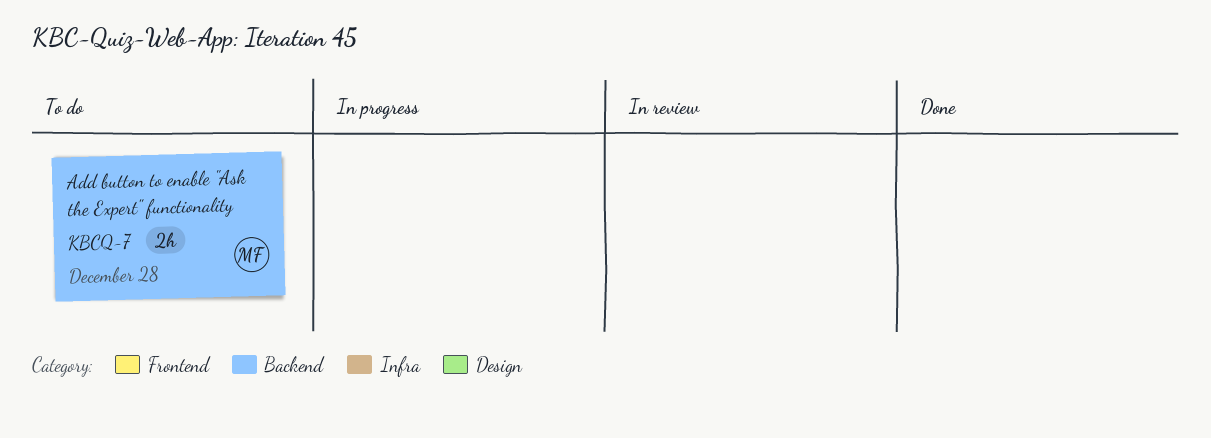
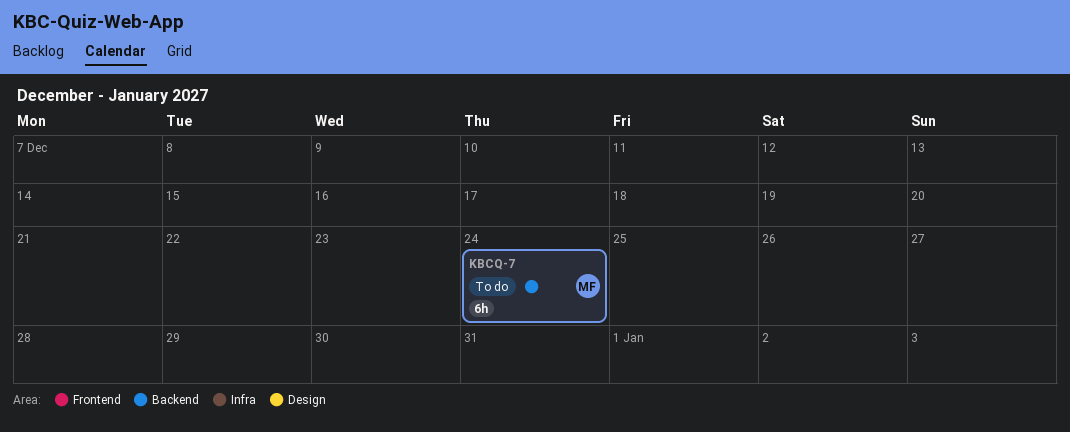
KBCQ-7, estimate: 2h -> 6h
KBCQ-7, due: Dec 28 -> Dec 24

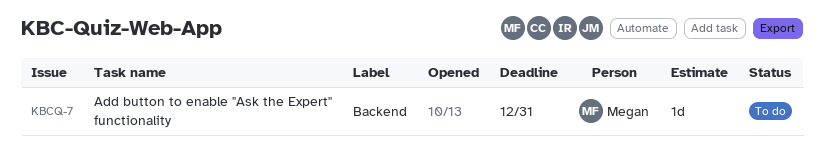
KBCQ-7, estimate: 6h -> 1d
KBCQ-7, due: Dec 24 -> Dec 31

